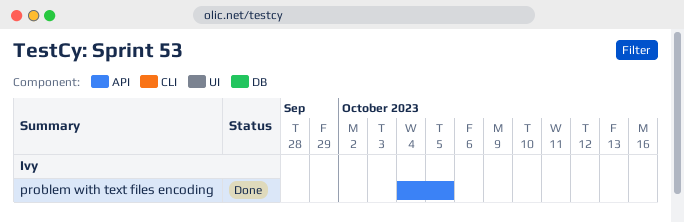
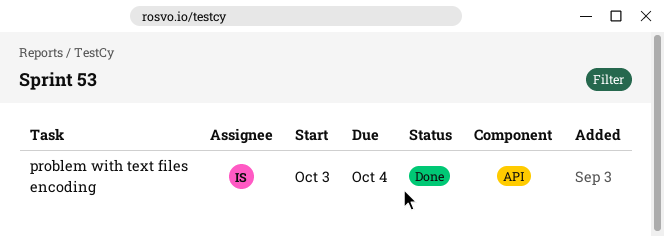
problem with text files encoding, start: Oct 4 -> Oct 3
problem with text files encoding, due: Oct 5 -> Oct 4

